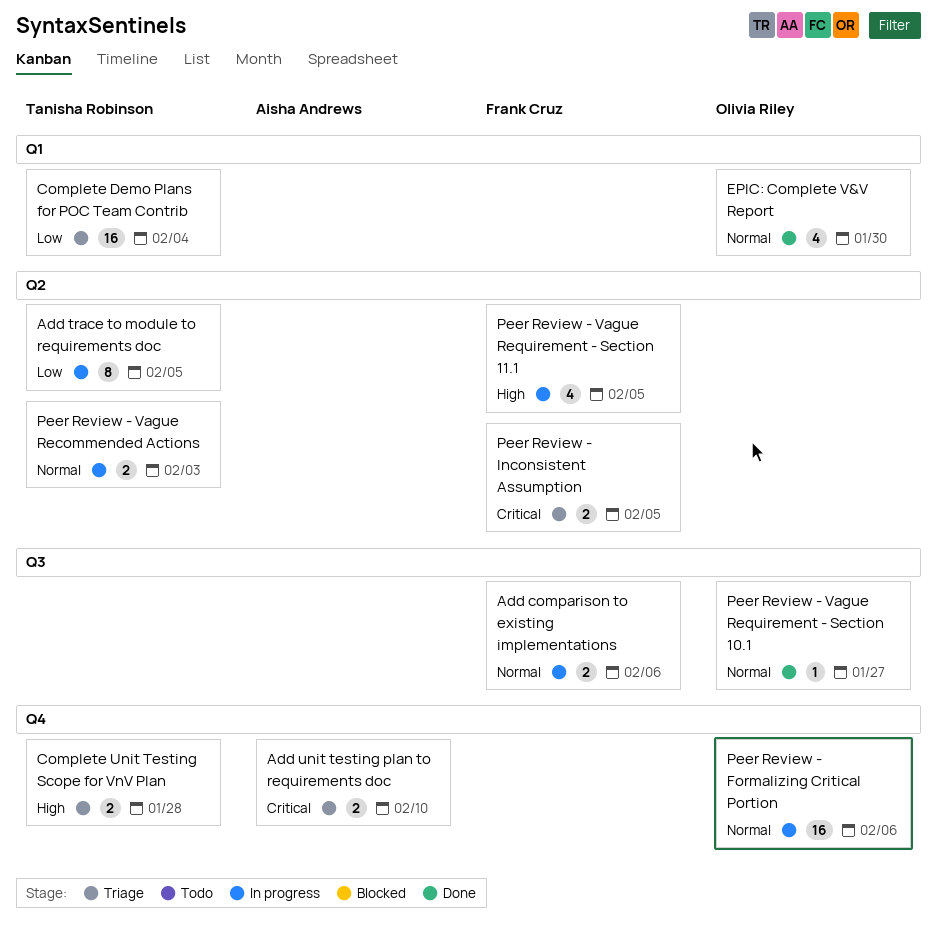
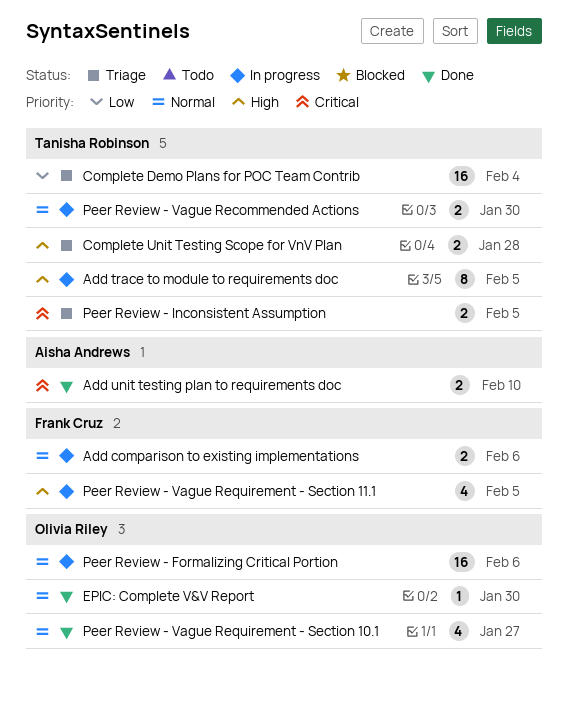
Add trace to module to requirements doc, priority: Low -> High
Add unit testing plan to requirements doc, status: Triage -> Done
EPIC: Complete V&V Report, estimate: 4 -> 1
Peer Review - Inconsistent Assumption, owner: Frank Cruz -> Tanisha Robinson
Peer Review - Vague Recommended Actions, due: Feb 3 -> Jan 30
Peer Review - Vague Requirement - Section 10.1, estimate: 1 -> 4

